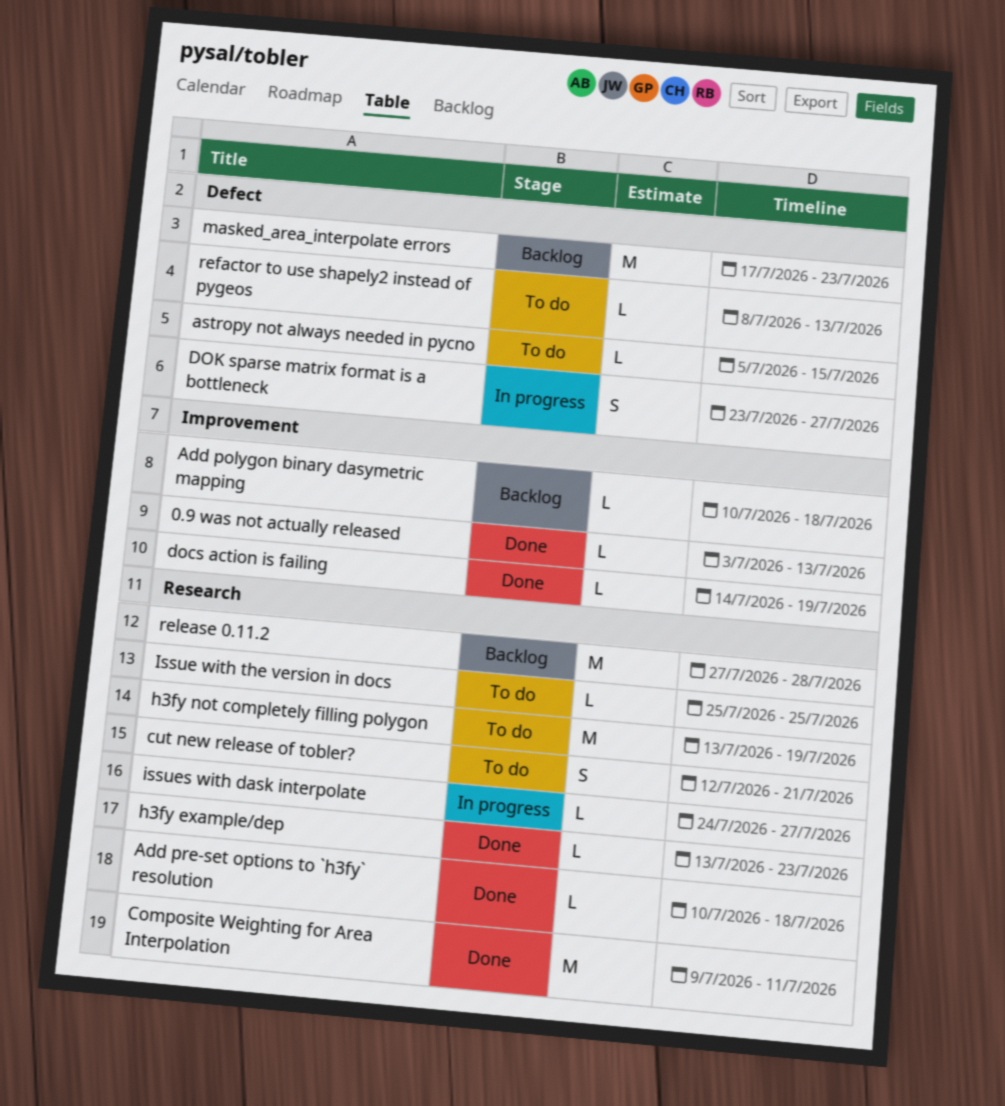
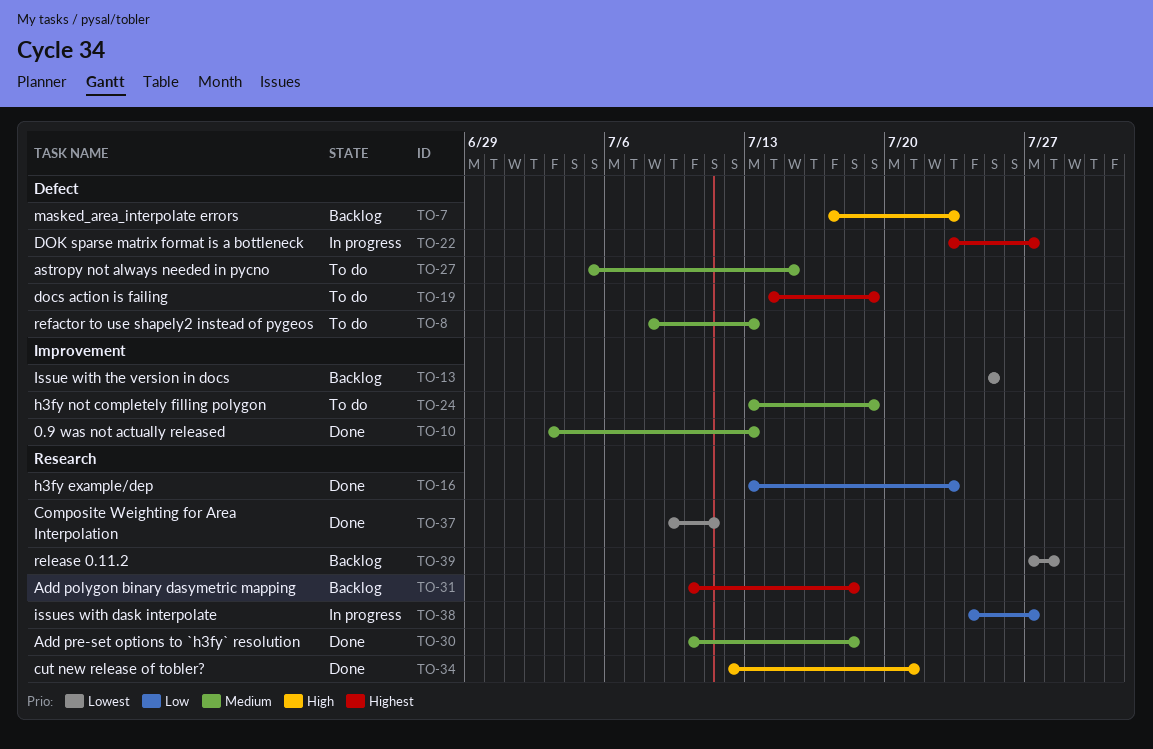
Add polygon binary dasymetric mapping, label: Improvement -> Research
cut new release of tobler?, status: To do -> Done
docs action is failing, status: Done -> To do
docs action is failing, label: Improvement -> Defect
h3fy not completely filling polygon, label: Research -> Improvement
Issue with the version in docs, status: To do -> Backlog
Issue with the version in docs, label: Research -> Improvement

